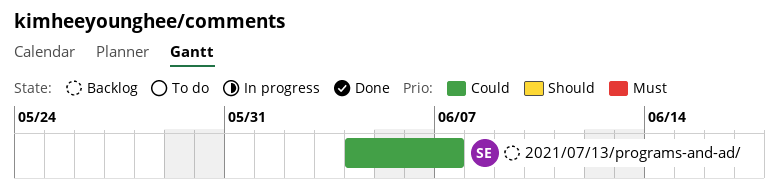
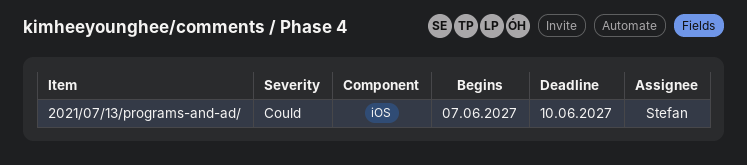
2021/07/13/programs-and-ad/, start: Jun 4 -> Jun 7
2021/07/13/programs-and-ad/, due: Jun 7 -> Jun 10

